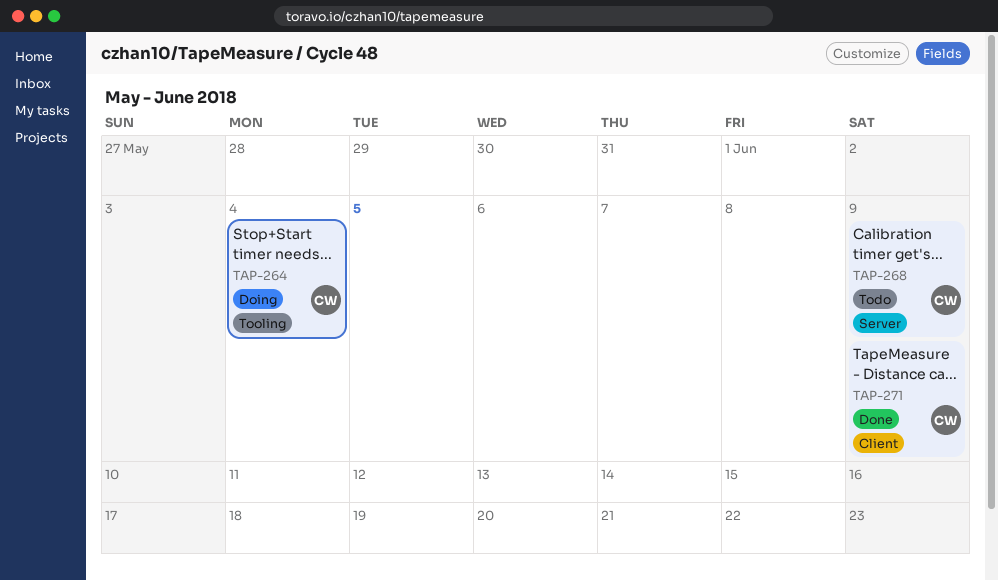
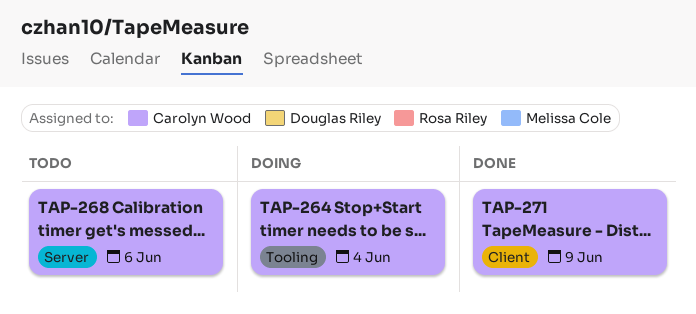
TAP-268, due: Jun 9 -> Jun 6

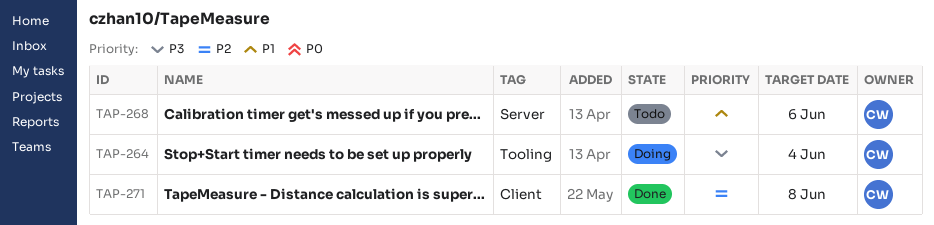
TAP-271, due: Jun 9 -> Jun 8

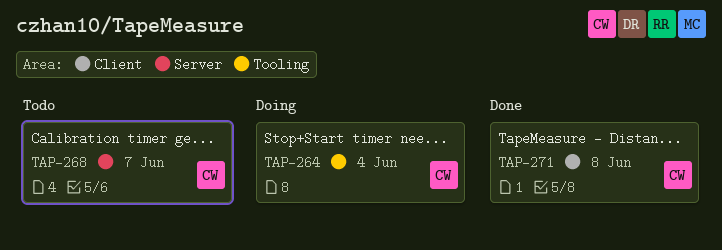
TAP-268, due: Jun 6 -> Jun 7

